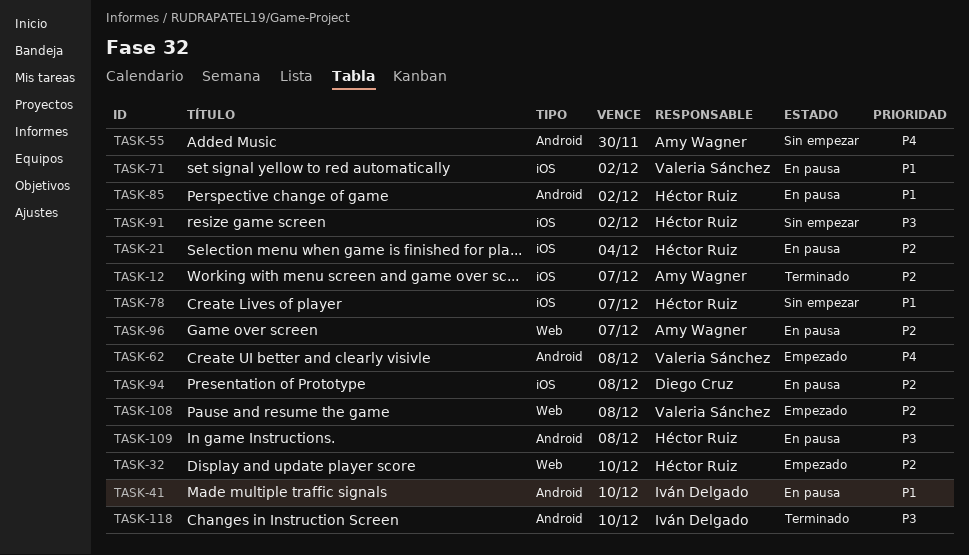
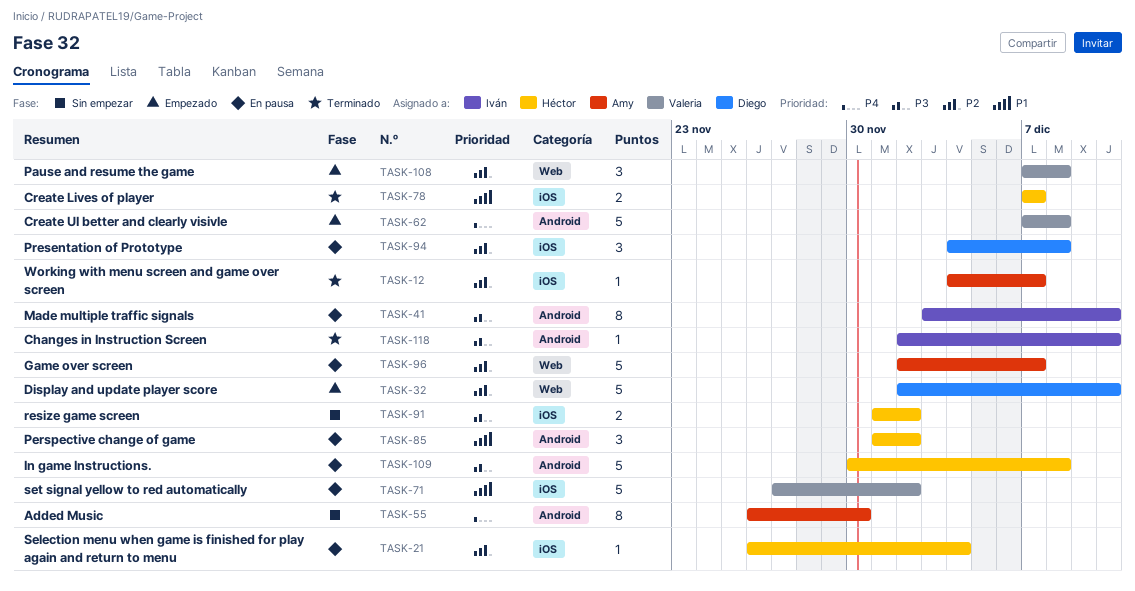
TASK-32, owner: Héctor Ruiz -> Diego Cruz
TASK-41, priority: P1 -> P3
TASK-78, status: Sin empezar -> Terminado

